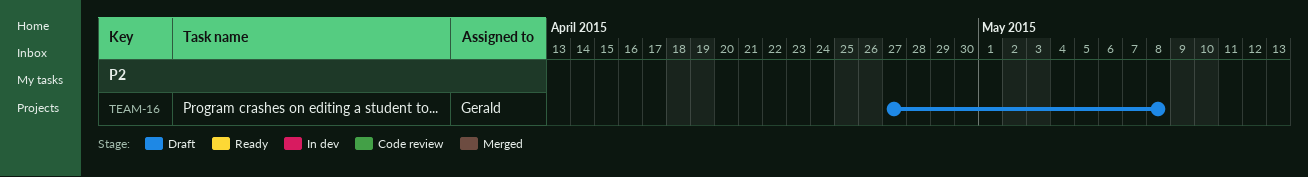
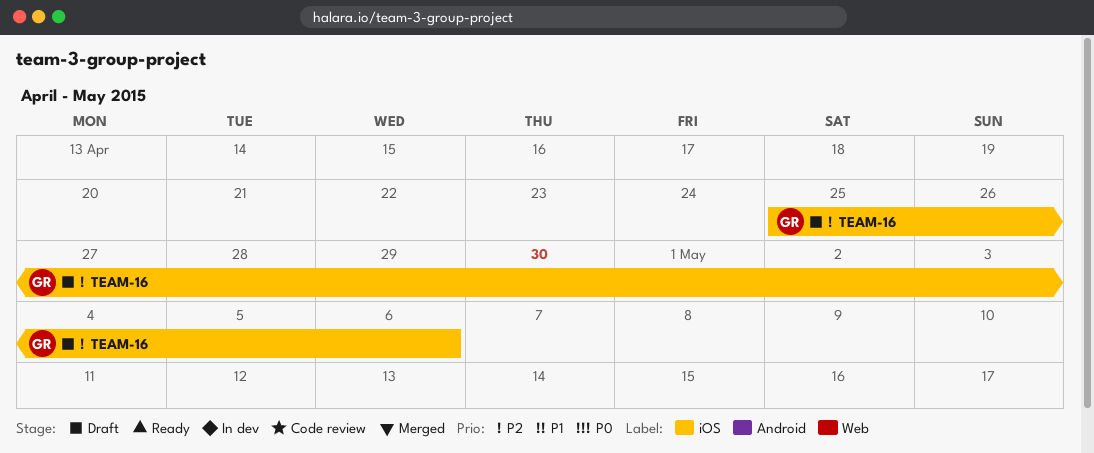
TEAM-16, start: Apr 27 -> Apr 25
TEAM-16, due: May 8 -> May 6

